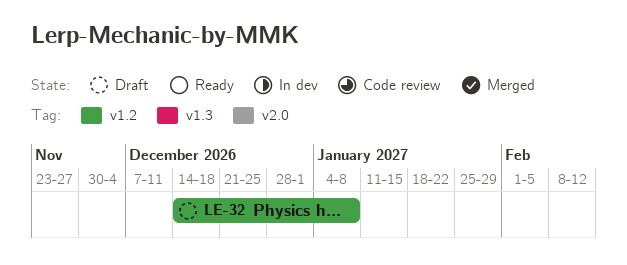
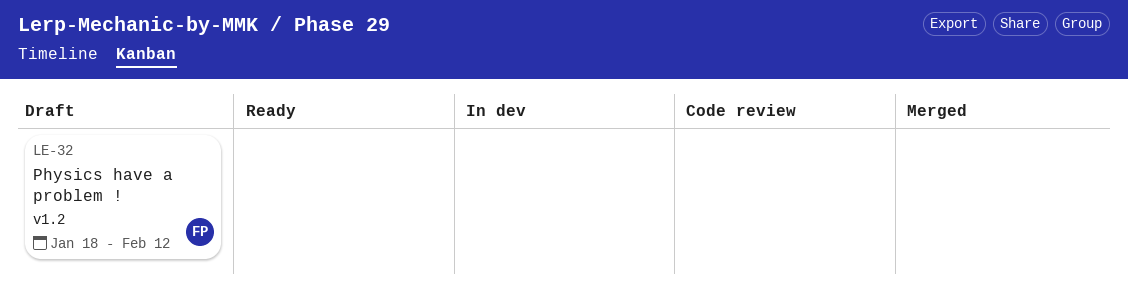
LE-32, start: Dec 14 -> Jan 18
LE-32, due: Jan 8 -> Feb 12

